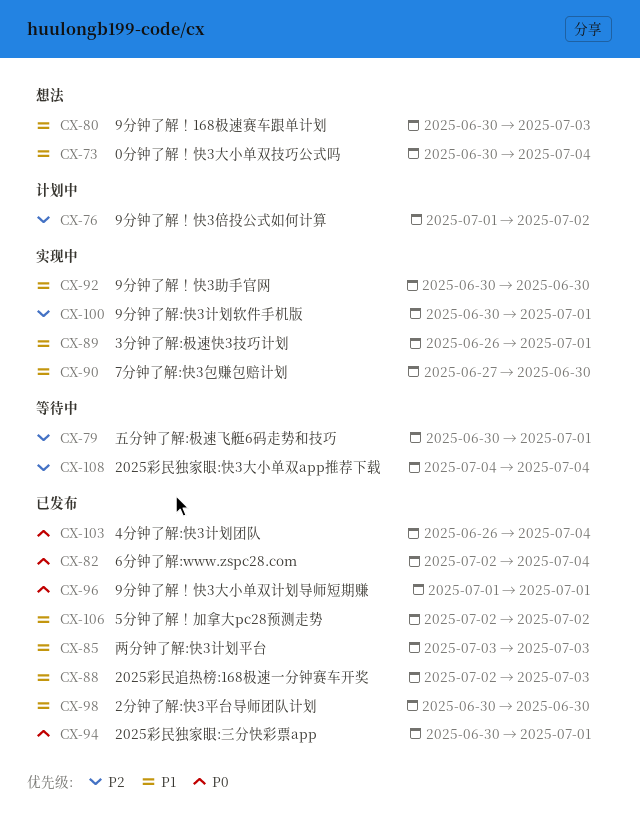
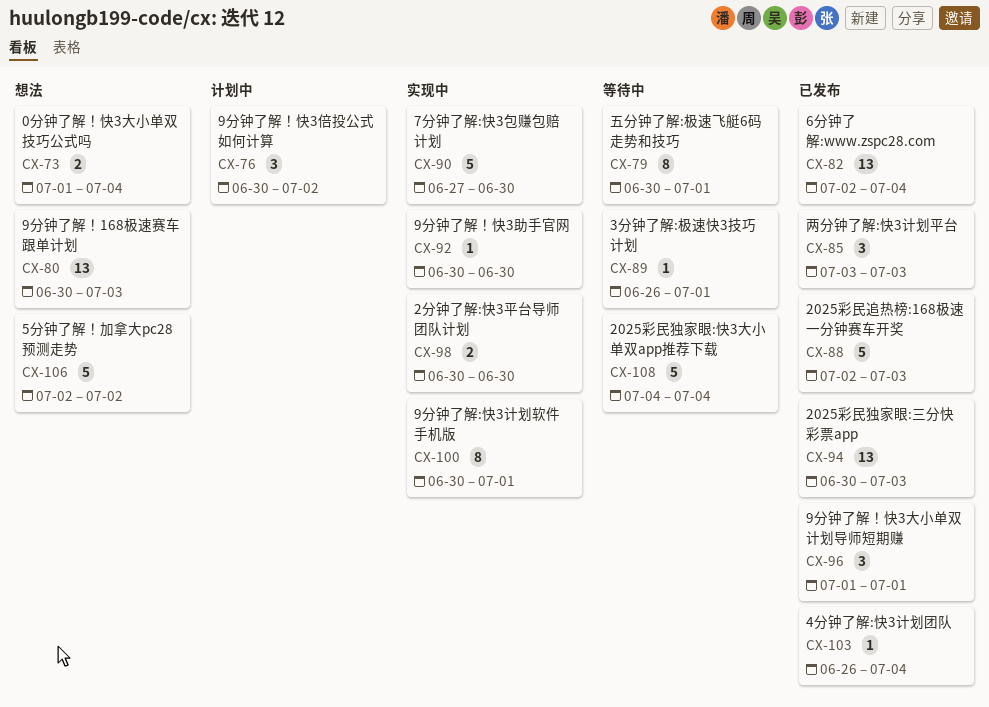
CX-73, start: Jun 30 -> Jul 1
CX-76, start: Jul 1 -> Jun 30
CX-89, status: 实现中 -> 等待中
CX-94, due: Jul 1 -> Jul 3
CX-98, status: 已发布 -> 实现中
CX-106, status: 已发布 -> 想法

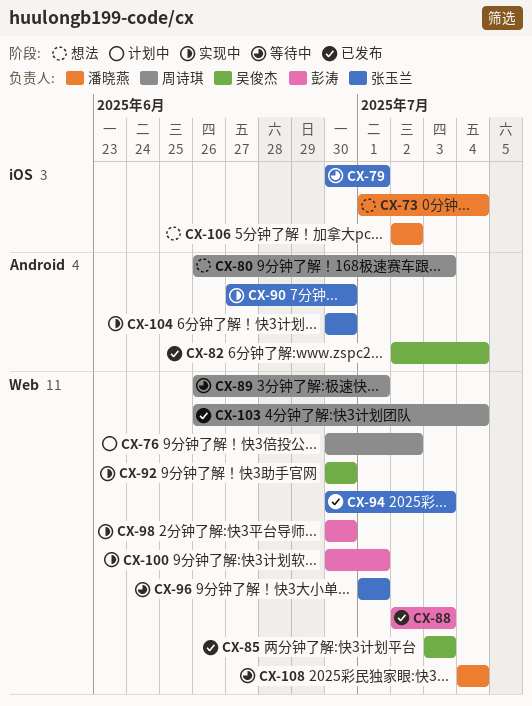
CX-80, start: Jun 30 -> Jun 26
CX-96, status: 已发布 -> 等待中
CX-104: none -> present

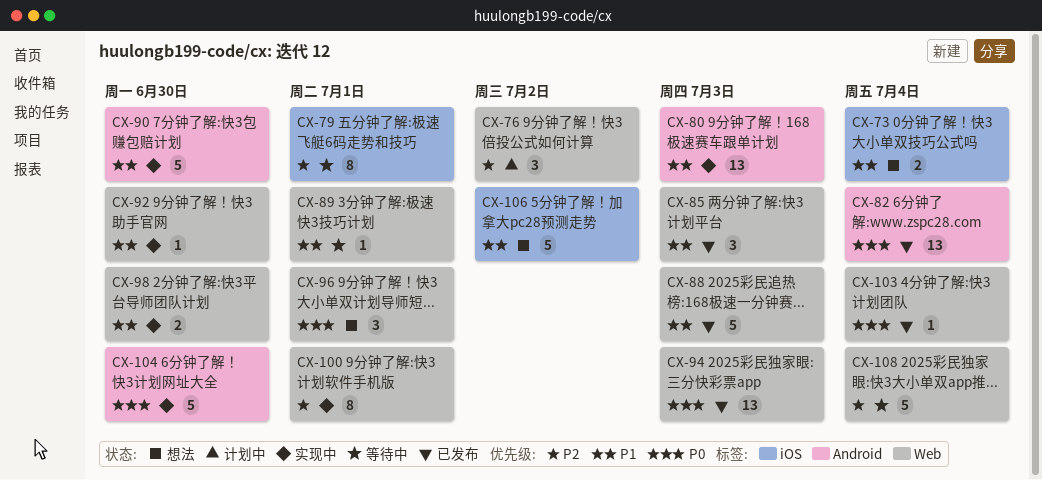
CX-80, status: 想法 -> 实现中
CX-96, status: 等待中 -> 想法

